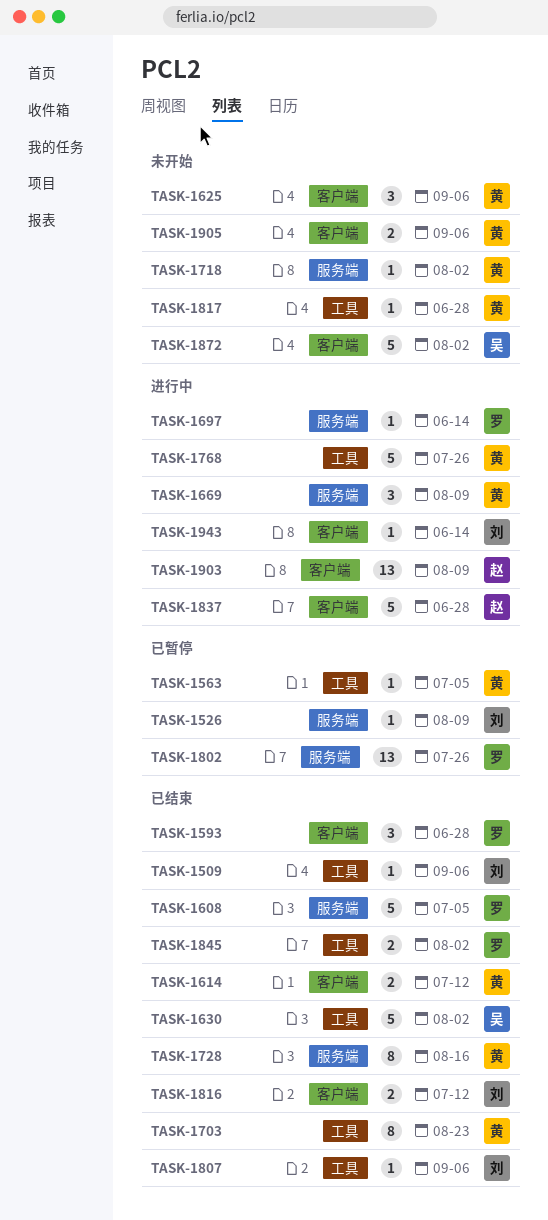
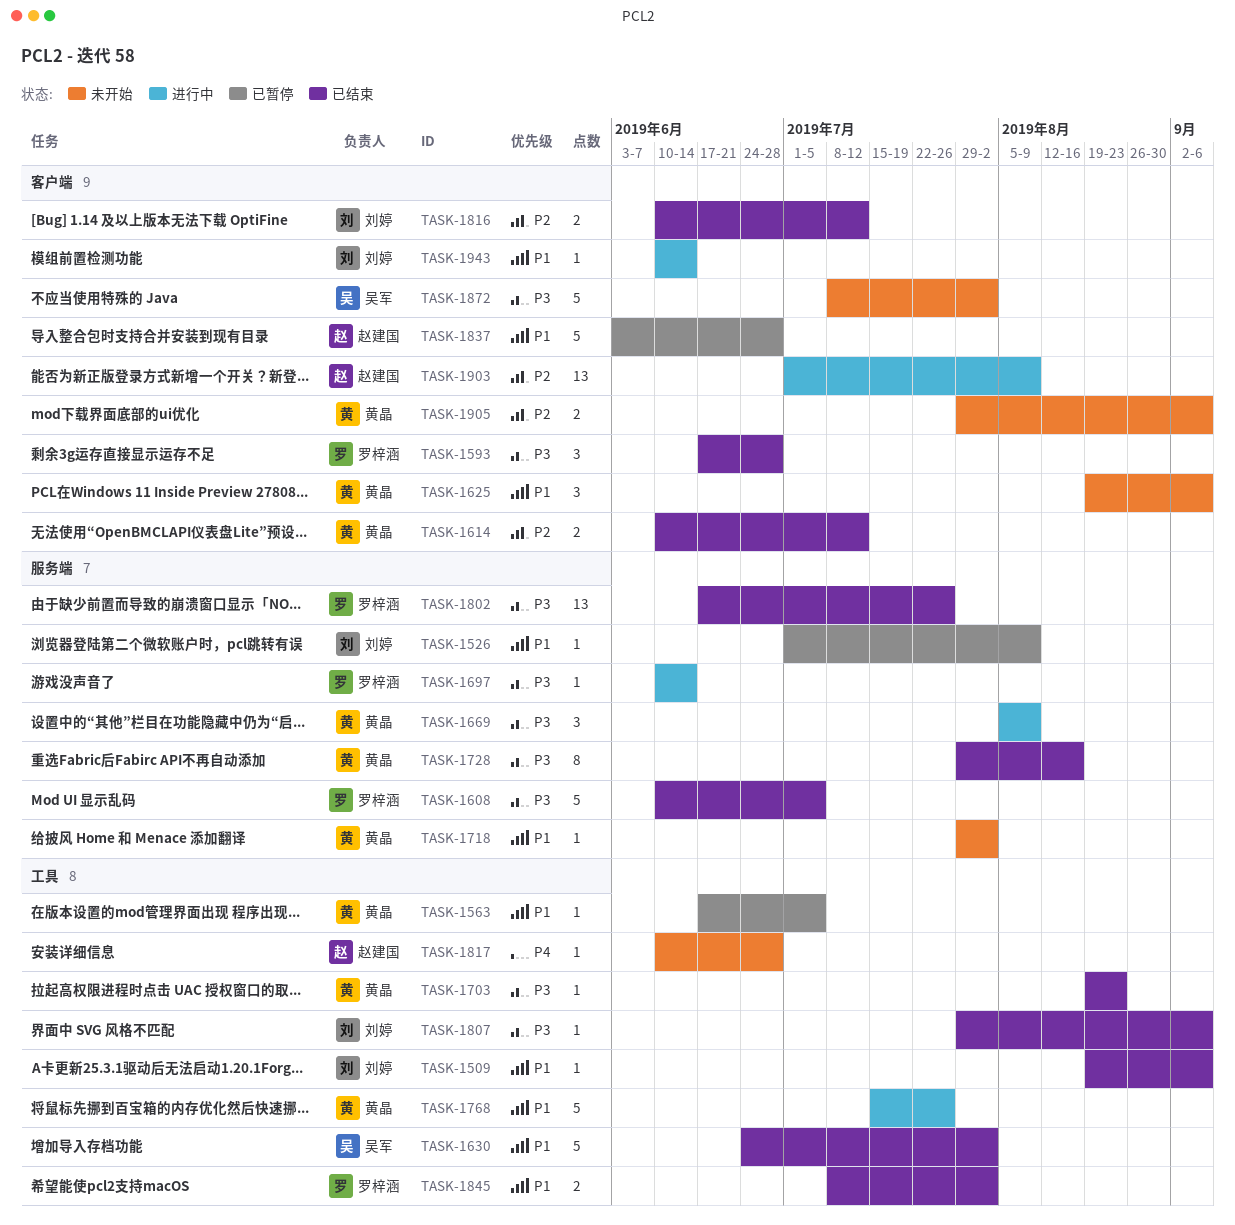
TASK-1703, estimate: 8 -> 1
TASK-1802, status: 已暂停 -> 已结束
TASK-1817, owner: 黄晶 -> 赵建国
TASK-1837, status: 进行中 -> 已暂停

